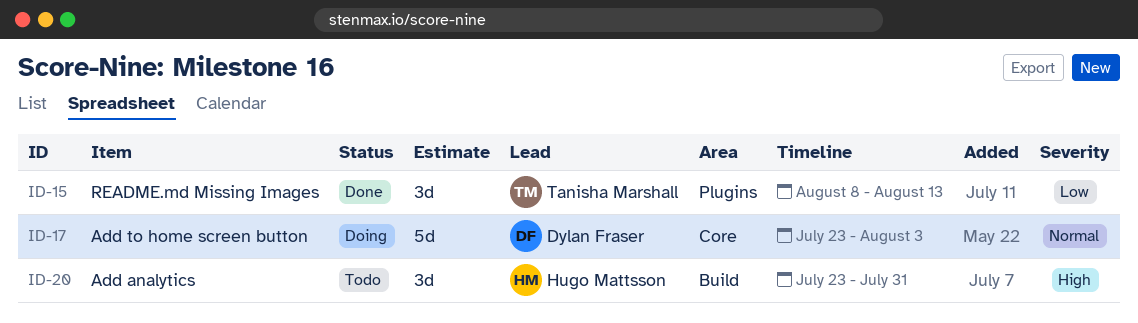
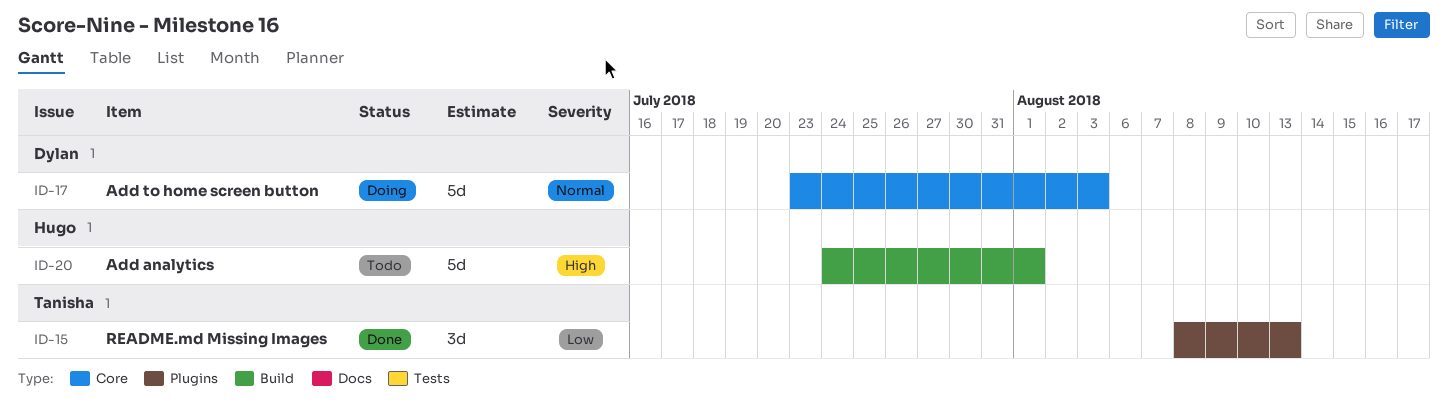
ID-20, estimate: 3d -> 5d
ID-20, start: Jul 23 -> Jul 24
ID-20, due: Jul 31 -> Aug 1

